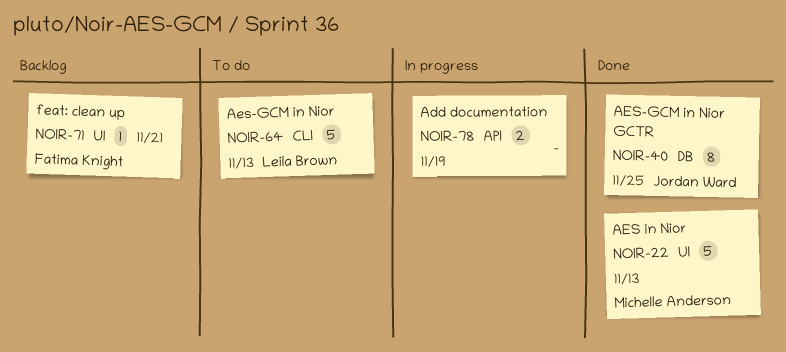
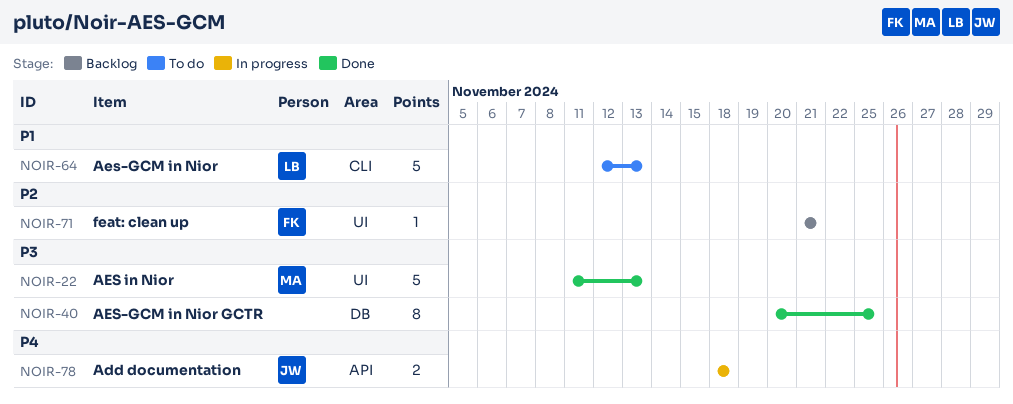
NOIR-40, owner: Jordan Ward -> none
NOIR-78, owner: none -> Jordan Ward
NOIR-78, due: Nov 19 -> Nov 18

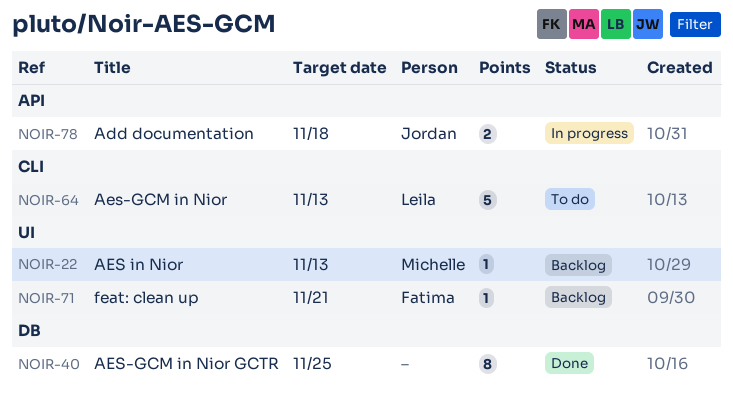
NOIR-22, status: Done -> Backlog
NOIR-22, estimate: 5 -> 1

